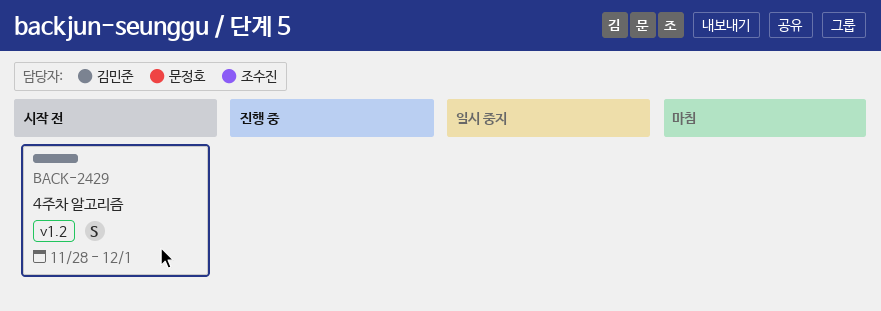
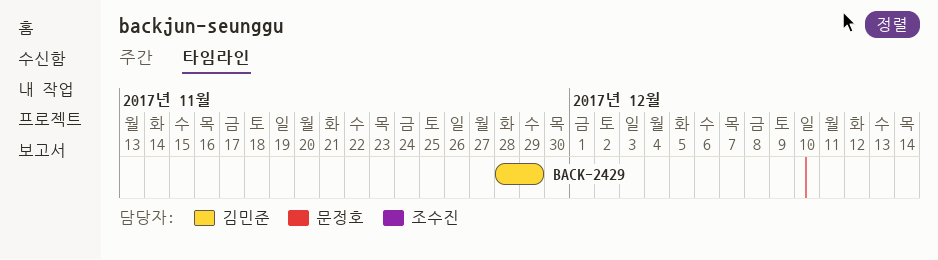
BACK-2429, due: Dec 1 -> Nov 29

